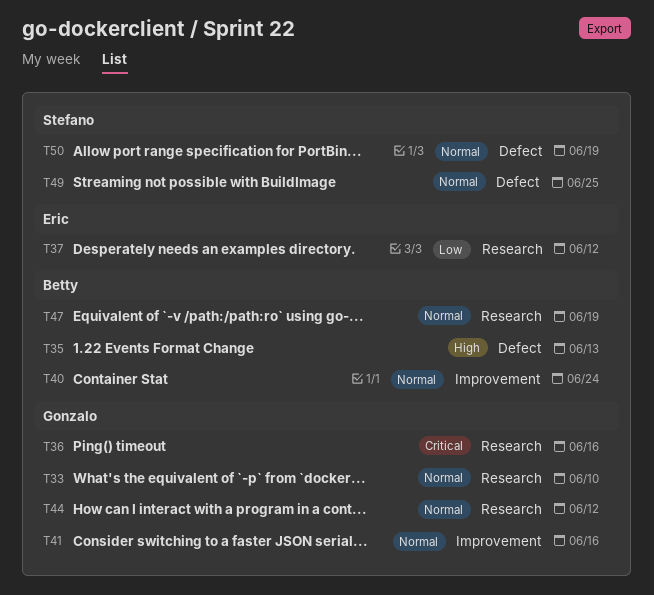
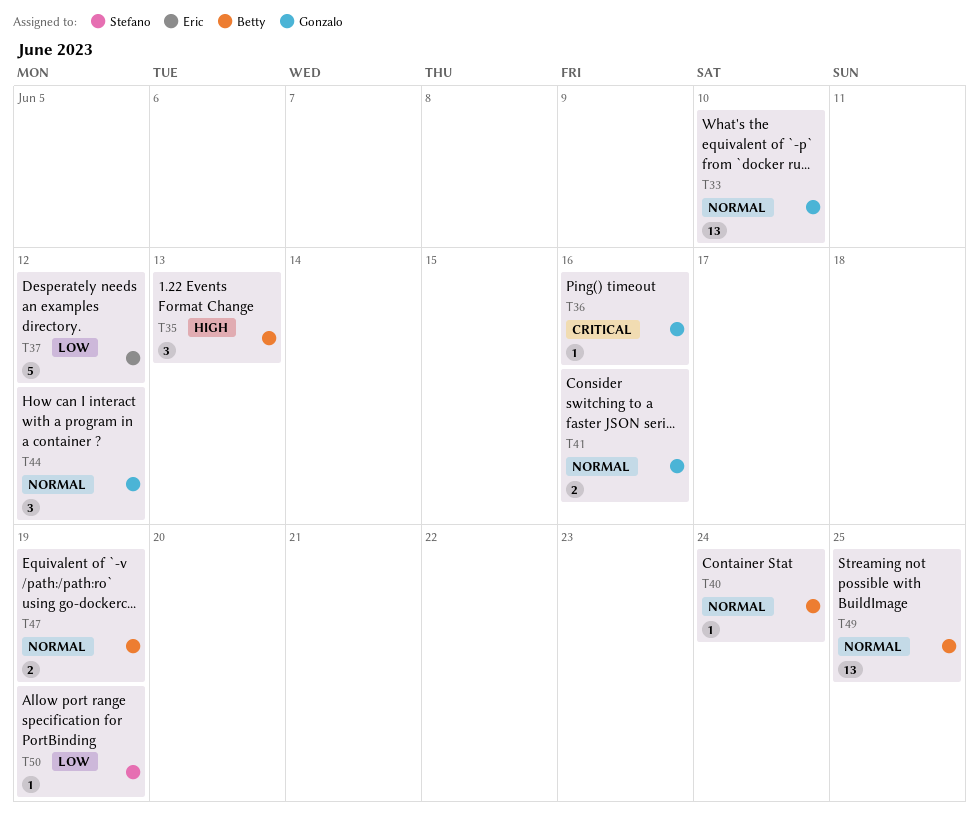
T49, owner: Stefano -> Betty
T50, priority: Normal -> Low

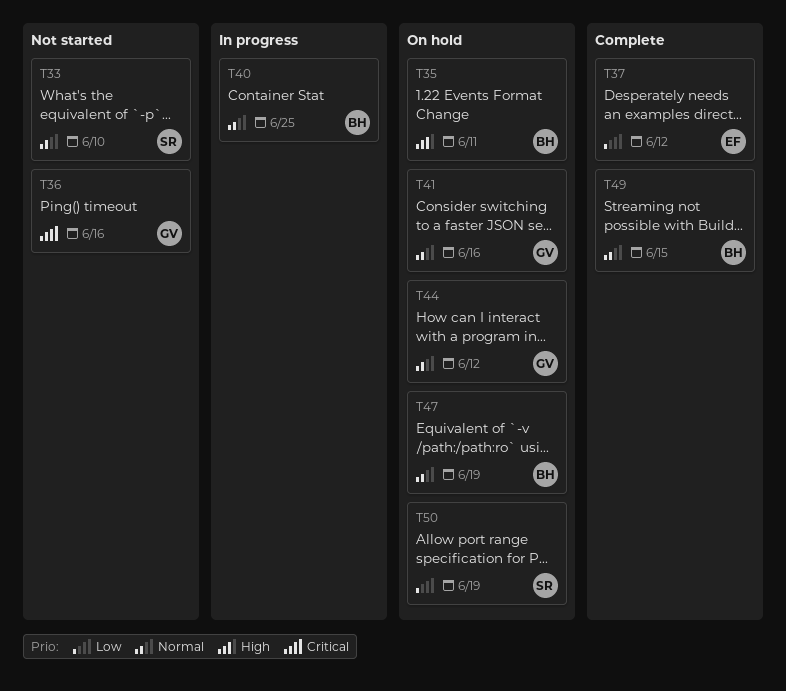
T33, owner: Gonzalo -> Stefano
T35, due: Jun 13 -> Jun 11
T40, due: Jun 24 -> Jun 25
T49, due: Jun 25 -> Jun 15

